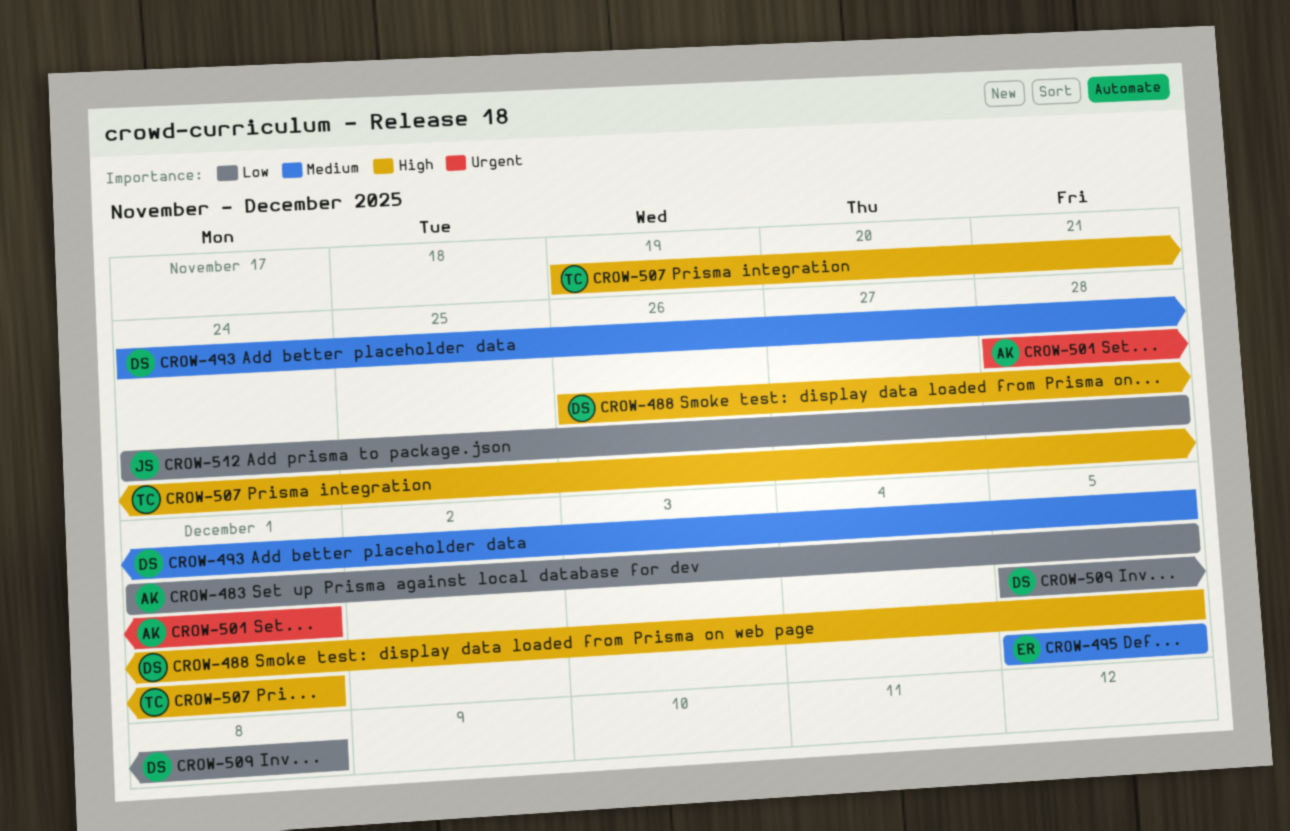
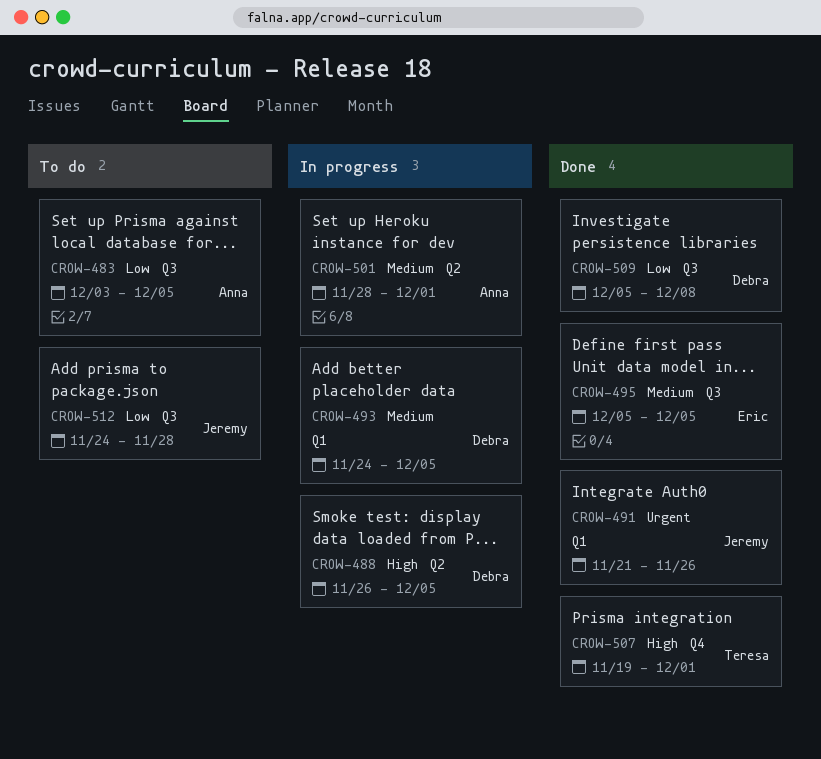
CROW-483, start: Dec 1 -> Dec 3
CROW-491: none -> present
CROW-501, priority: Urgent -> Medium

